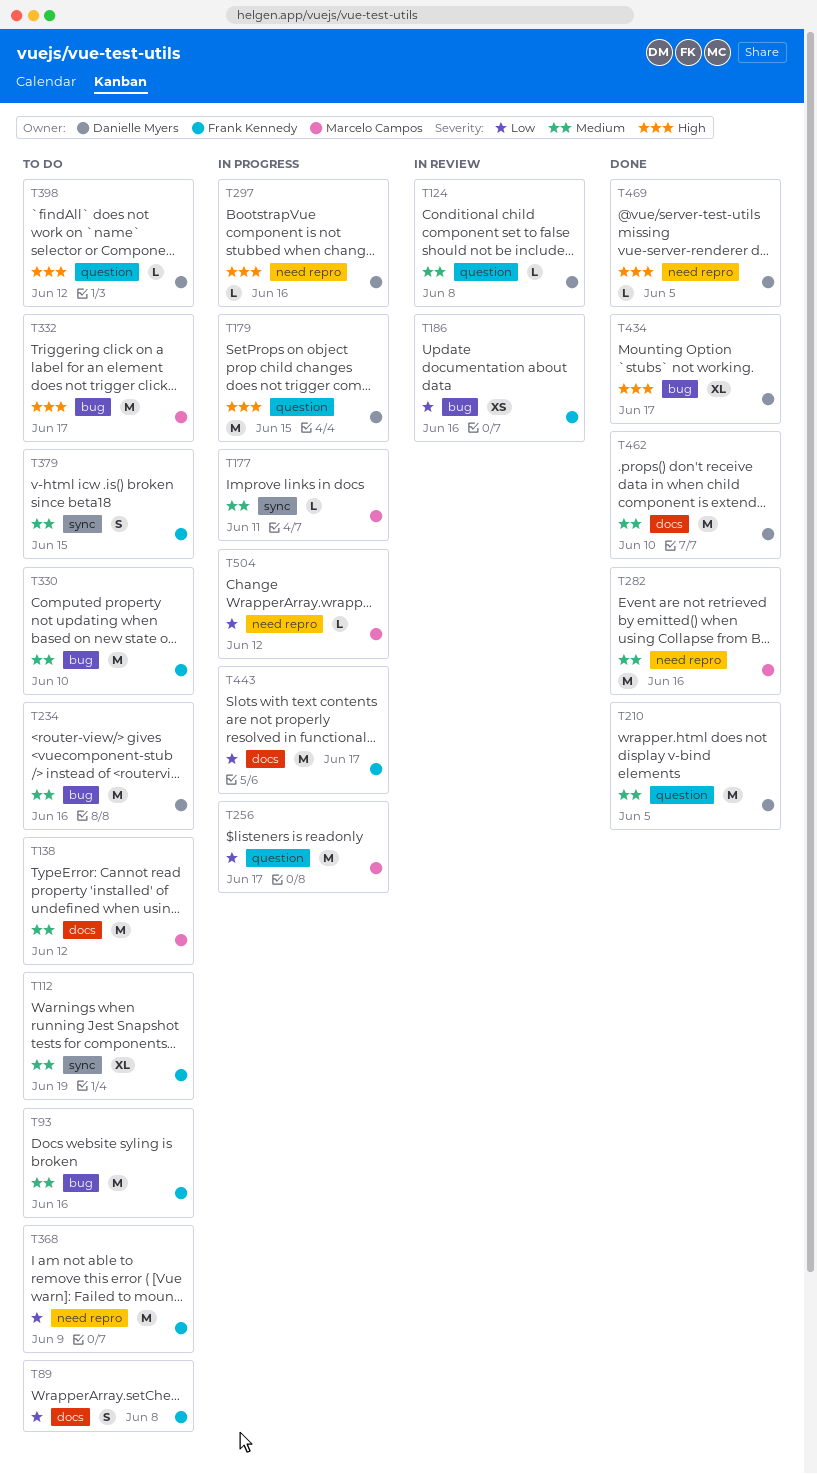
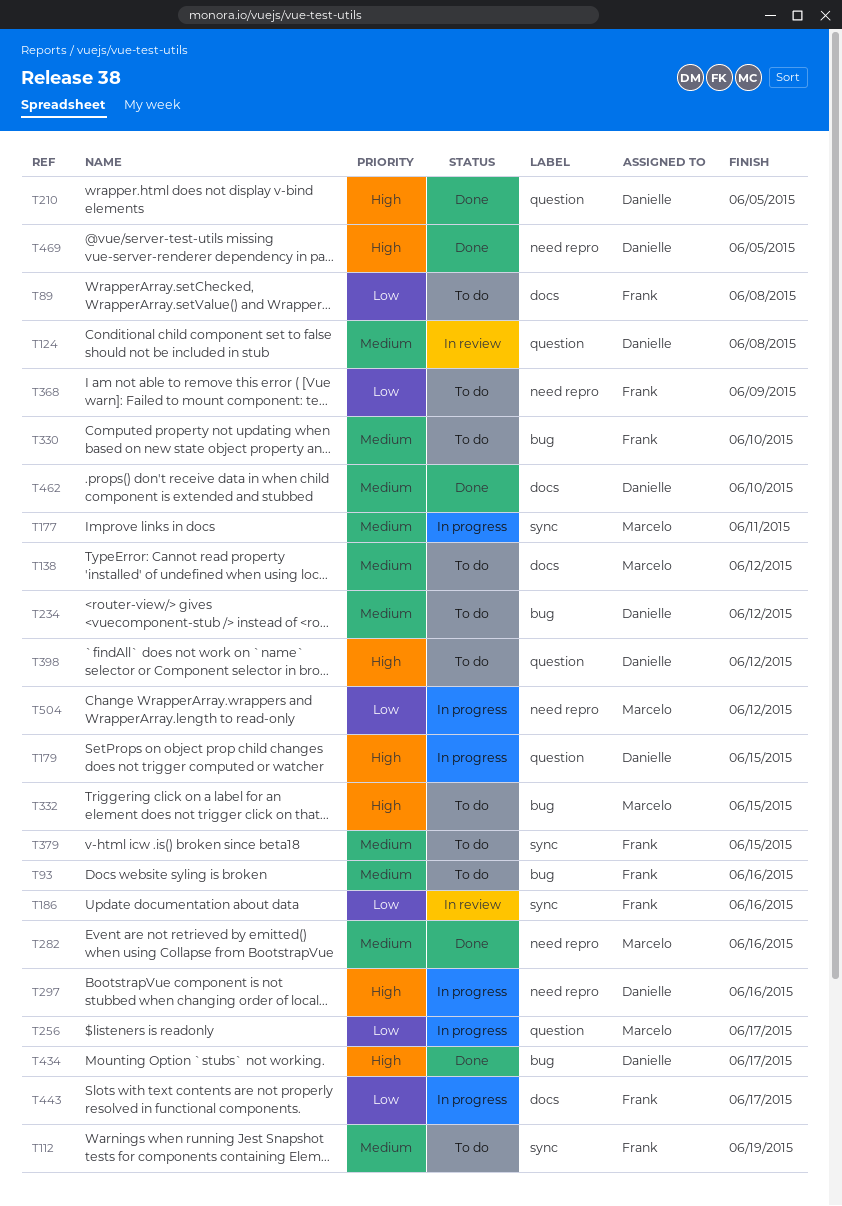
T186, label: bug -> sync
T210, priority: Medium -> High
T234, due: Jun 16 -> Jun 12
T332, due: Jun 17 -> Jun 15

